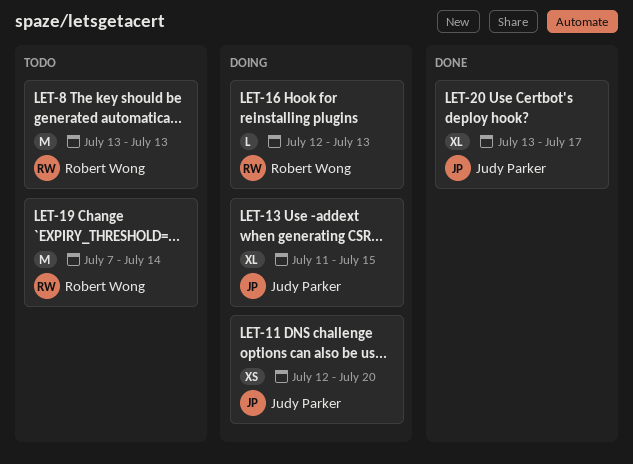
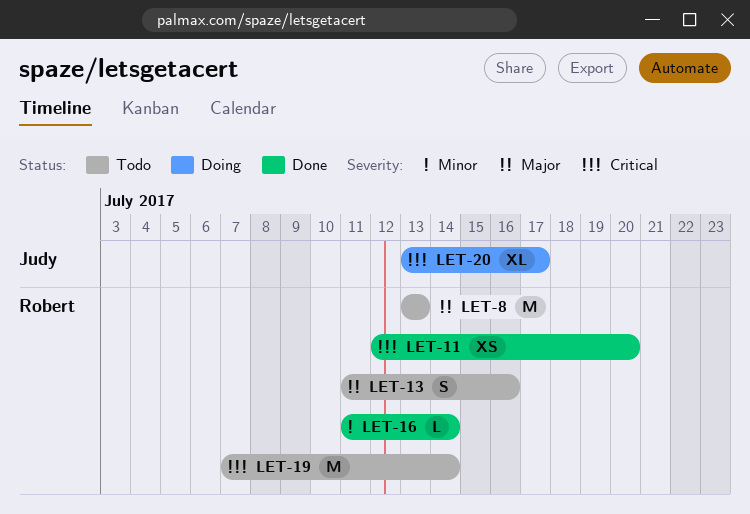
LET-11, status: Doing -> Done
LET-11, owner: Judy Parker -> Robert Wong
LET-13, status: Doing -> Todo
LET-13, owner: Judy Parker -> Robert Wong
LET-13, estimate: XL -> S
LET-13, due: Jul 15 -> Jul 16
LET-16, status: Doing -> Done
LET-16, start: Jul 12 -> Jul 11
LET-16, due: Jul 13 -> Jul 14
LET-20, status: Done -> Doing

